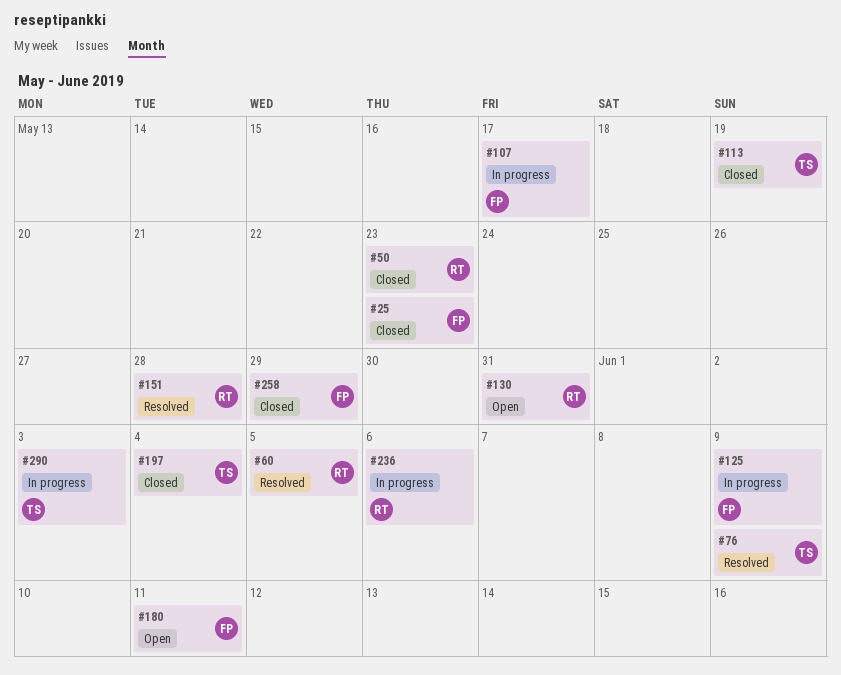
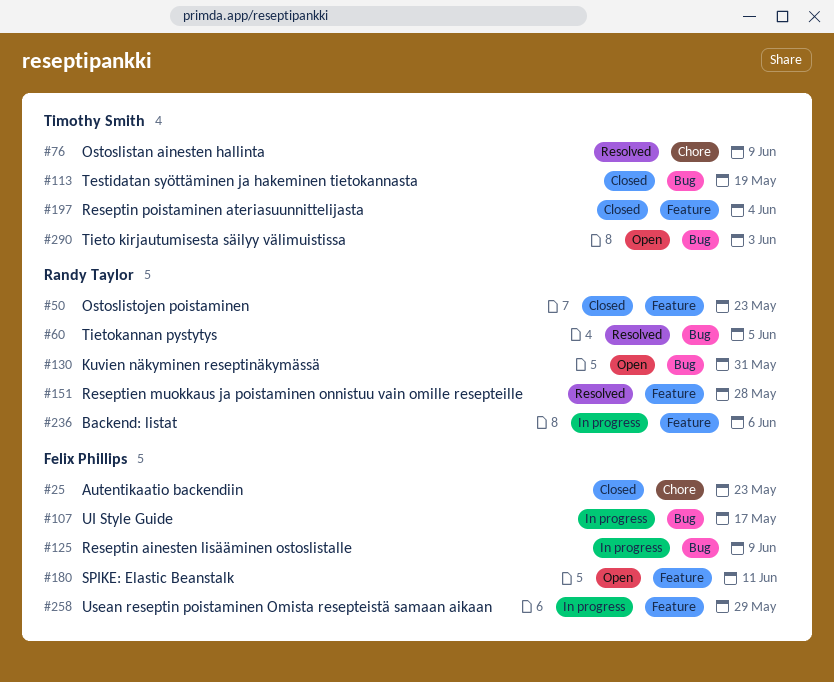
#258, status: Closed -> In progress
#290, status: In progress -> Open

